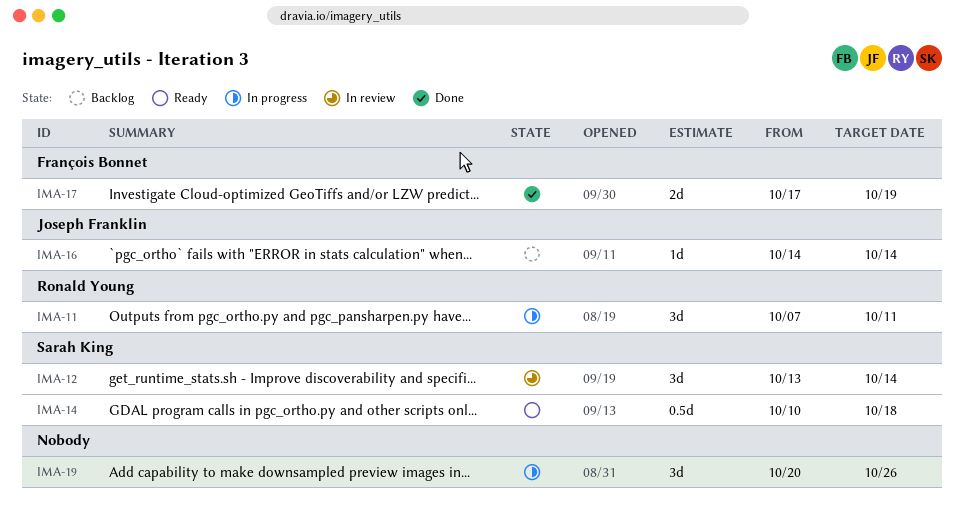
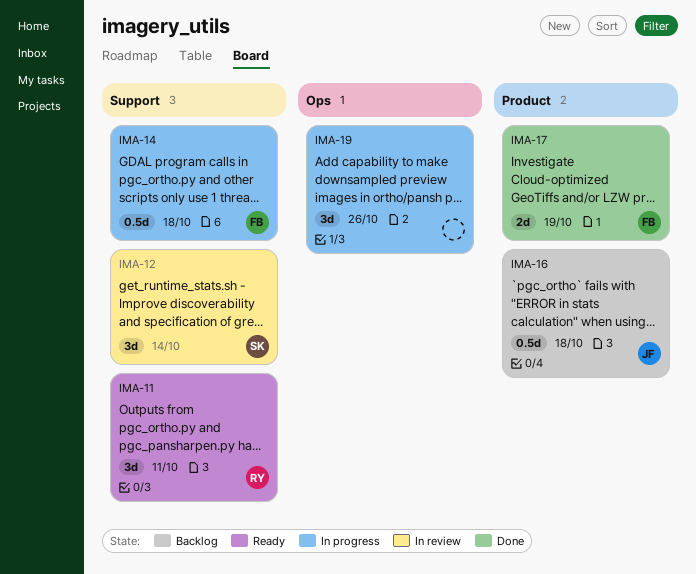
IMA-11, status: In progress -> Ready
IMA-14, status: Ready -> In progress
IMA-14, owner: Sarah King -> François Bonnet
IMA-16, estimate: 1d -> 0.5d
IMA-16, due: Oct 14 -> Oct 18

